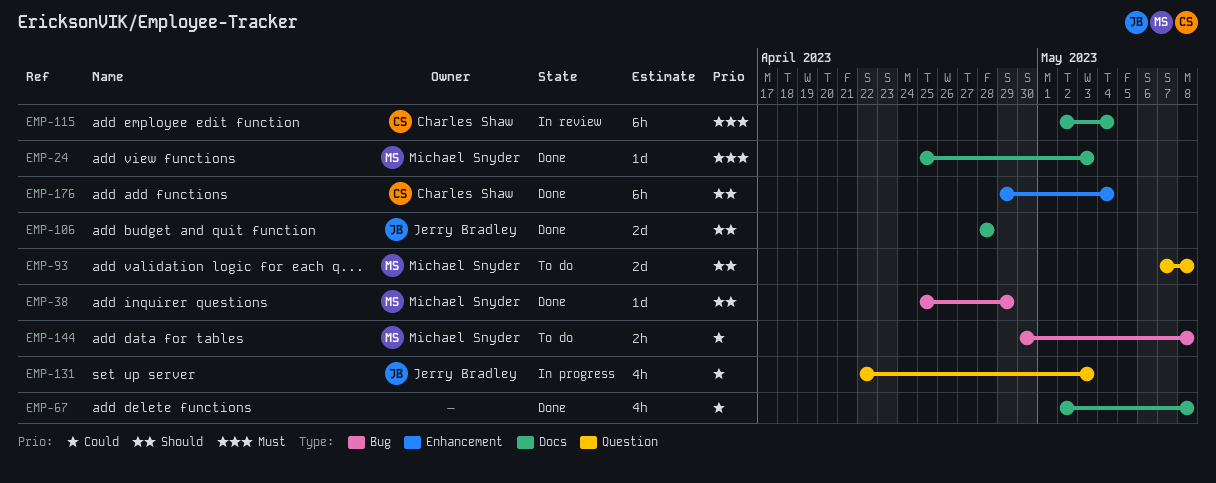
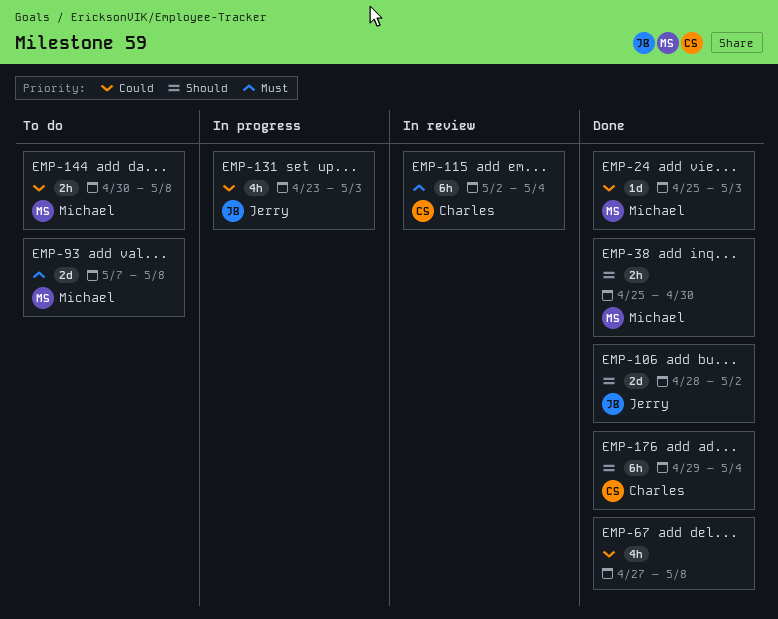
EMP-24, priority: Must -> Could
EMP-38, estimate: 1d -> 2h
EMP-38, due: Apr 29 -> Apr 30
EMP-67, start: May 2 -> Apr 27
EMP-93, priority: Should -> Must
EMP-106, due: Apr 28 -> May 2
EMP-131, start: Apr 22 -> Apr 23

